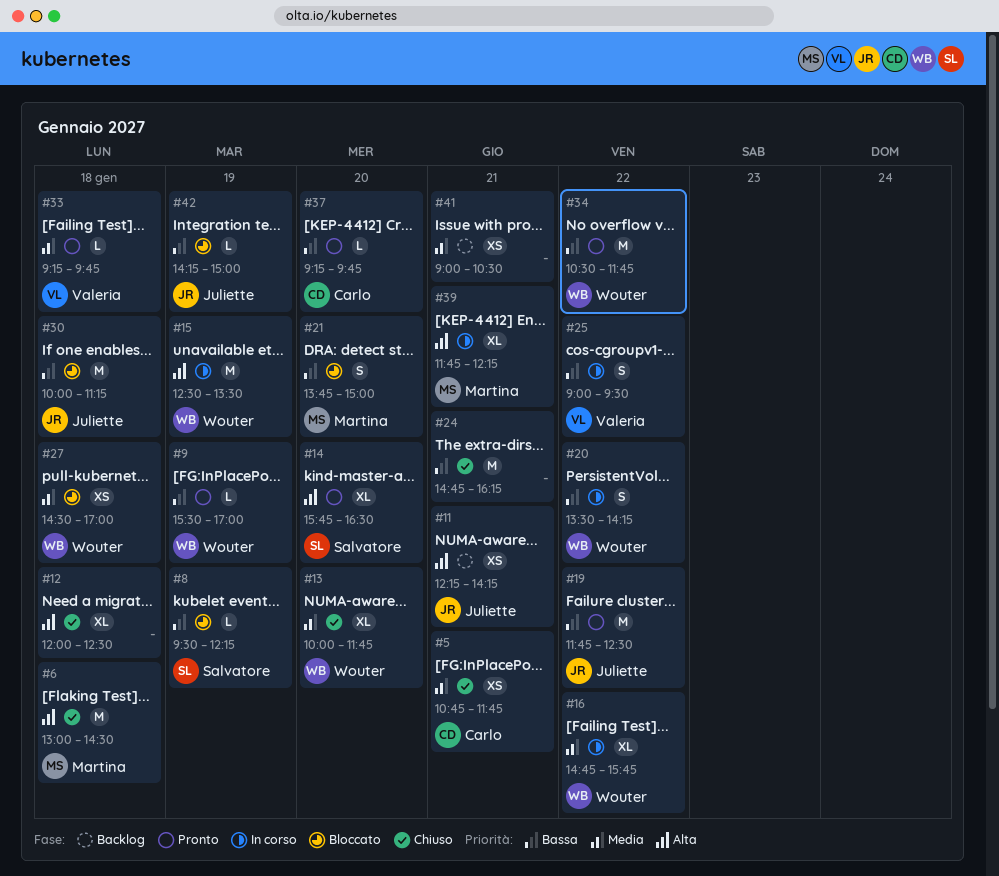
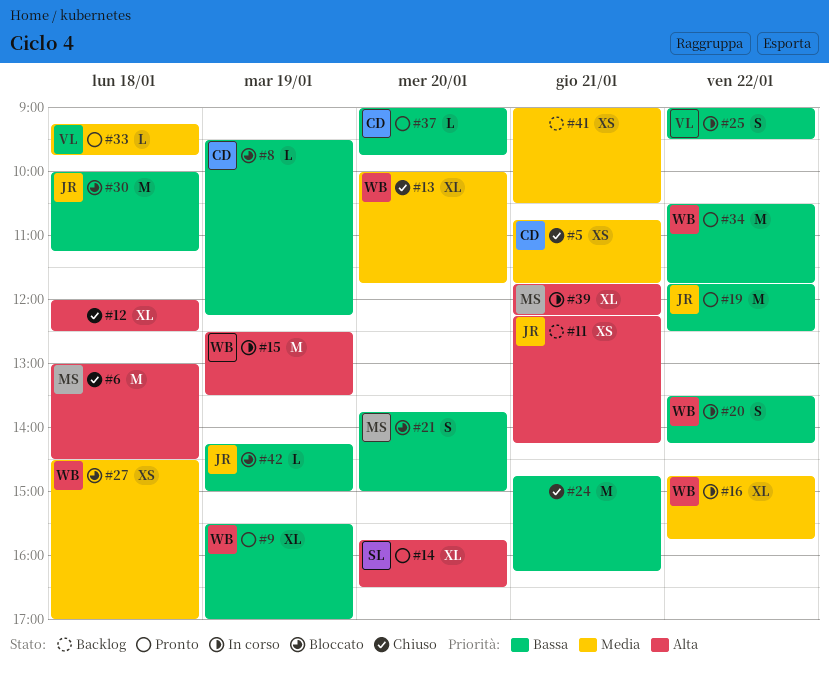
#8, owner: Salvatore -> Carlo
#9, estimate: L -> XL
#37, begins: 09:15 -> 09:00

